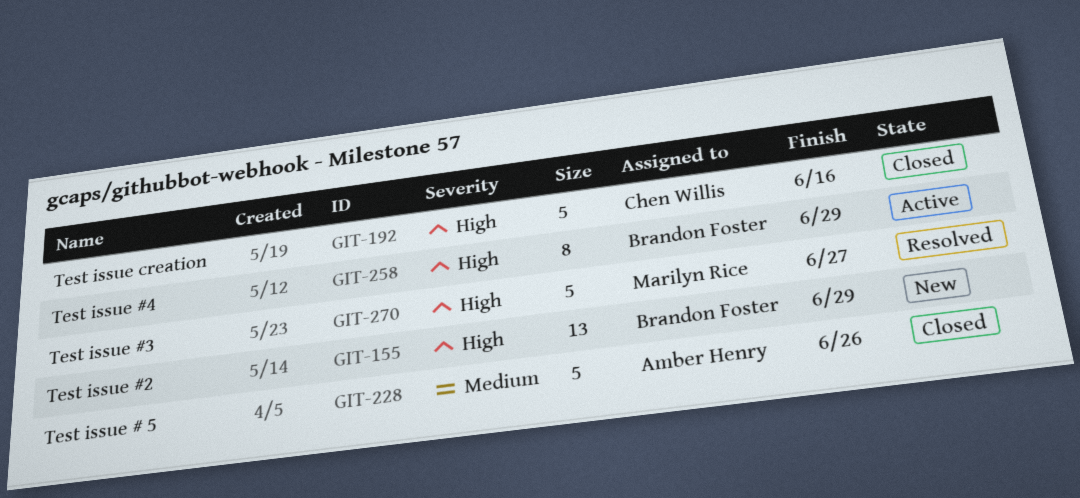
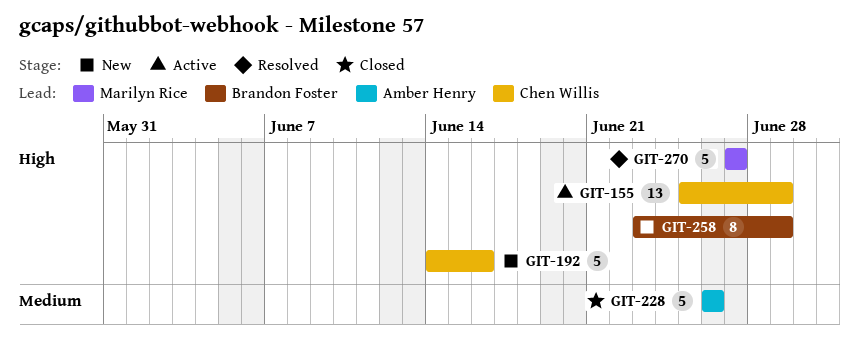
GIT-155, status: New -> Active
GIT-155, owner: Brandon Foster -> Chen Willis
GIT-192, status: Closed -> New
GIT-258, status: Active -> New

